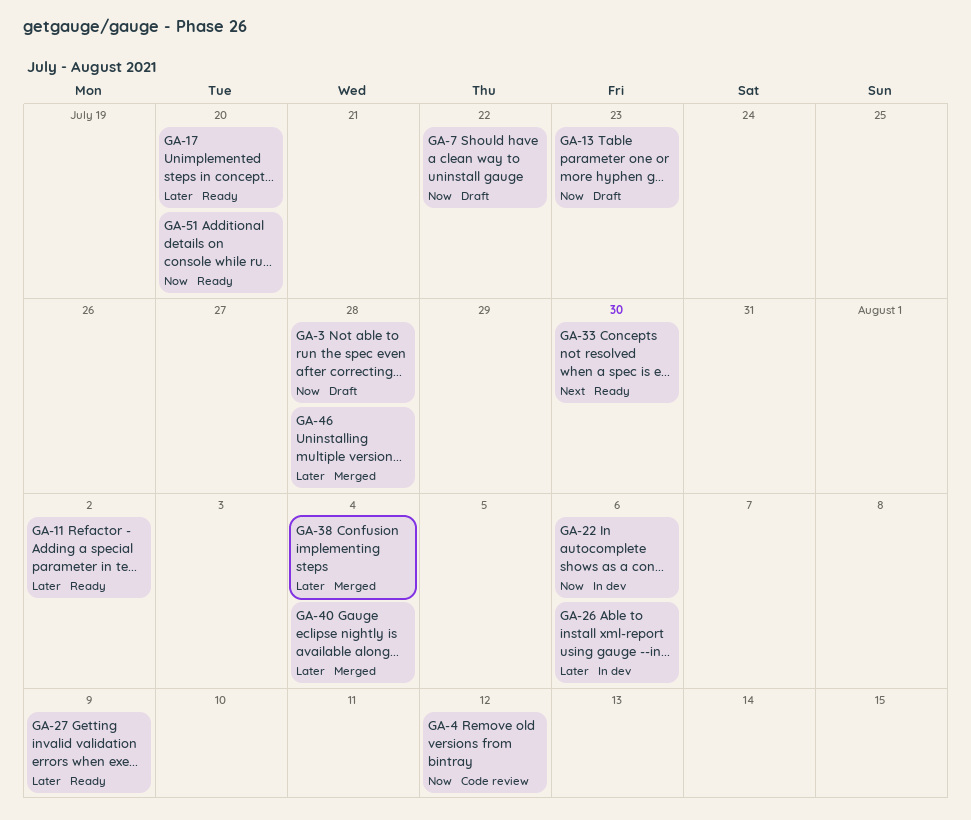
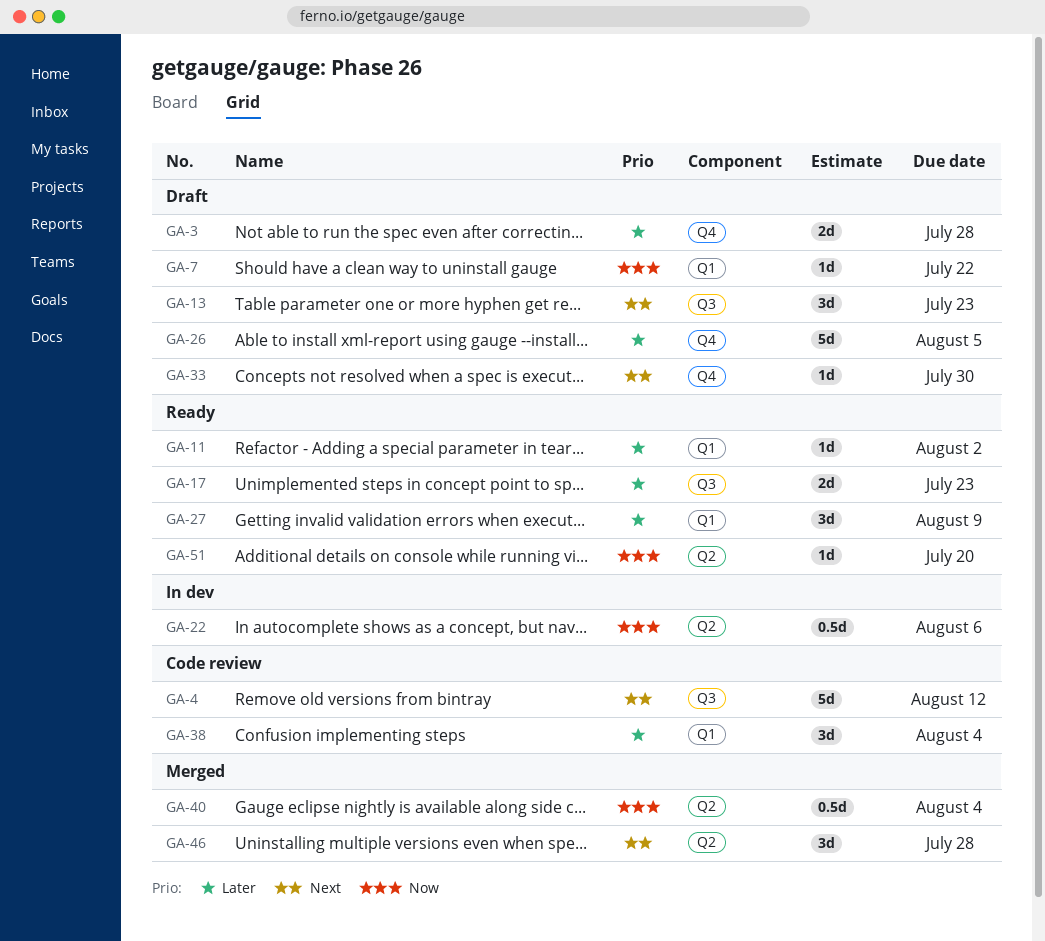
GA-3, priority: Now -> Later
GA-4, priority: Now -> Next
GA-13, priority: Now -> Next
GA-17, due: Jul 20 -> Jul 23
GA-26, status: In dev -> Draft
GA-26, due: Aug 6 -> Aug 5
GA-33, status: Ready -> Draft
GA-38, status: Merged -> Code review
GA-40, priority: Later -> Now
GA-46, priority: Later -> Next

